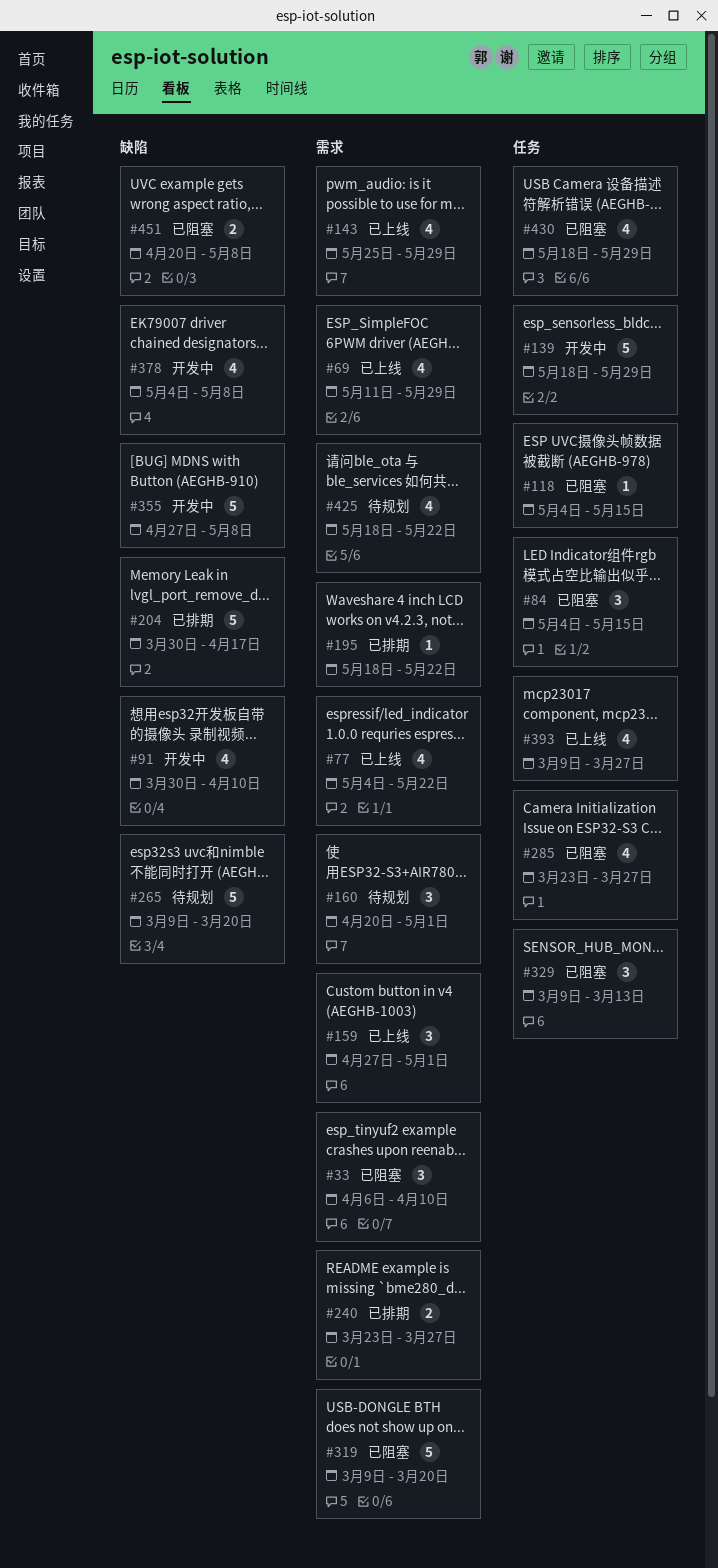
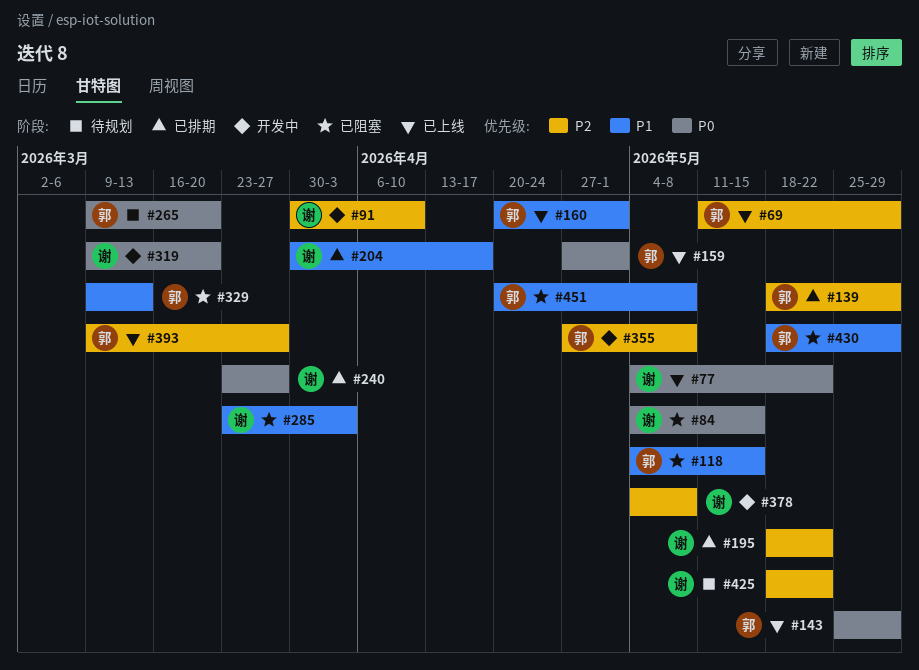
#33: present -> none
#139, status: 开发中 -> 已排期
#160, status: 待规划 -> 已上线
#285, due: Mar 27 -> Apr 3
#319, status: 已阻塞 -> 开发中

